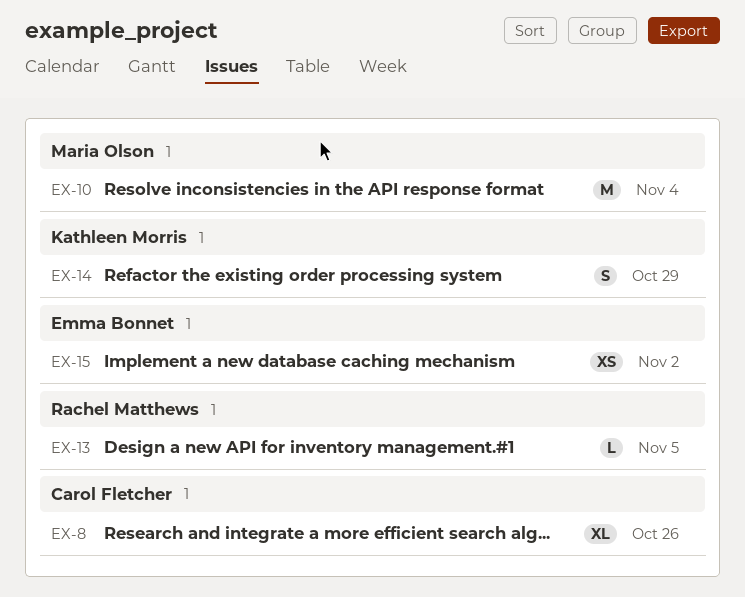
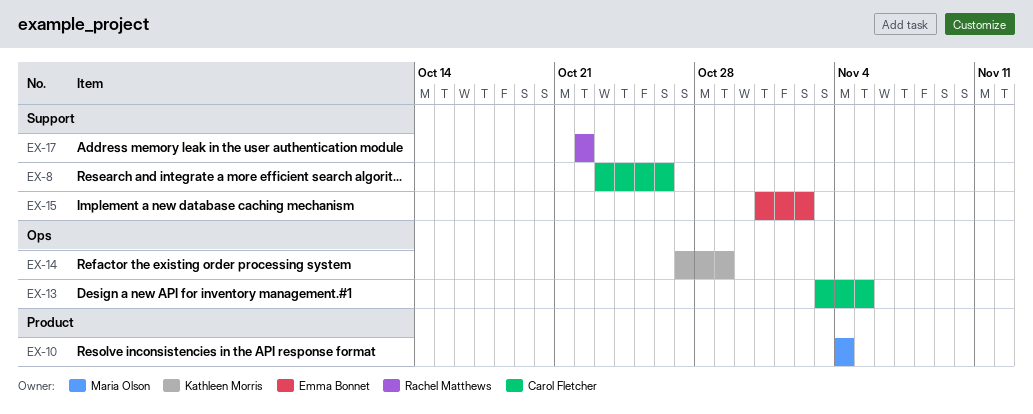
EX-13, owner: Rachel Matthews -> Carol Fletcher
EX-17: none -> present

